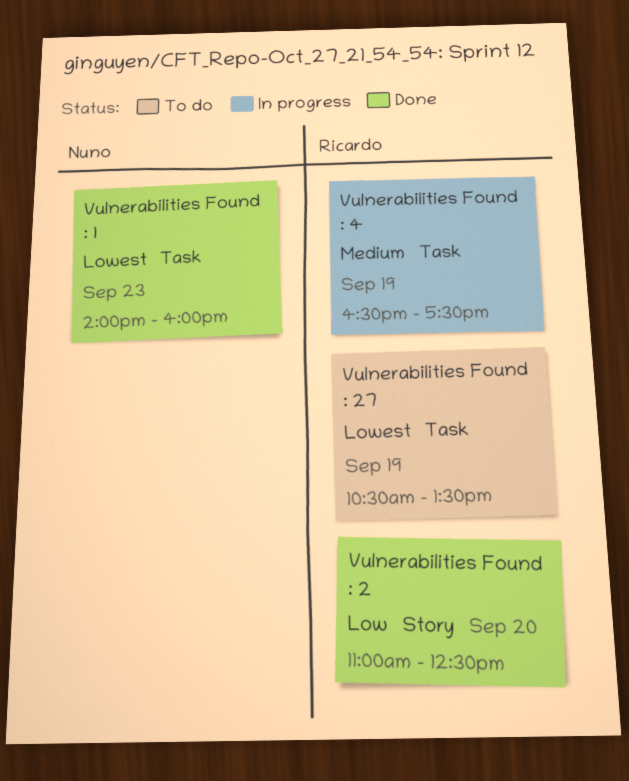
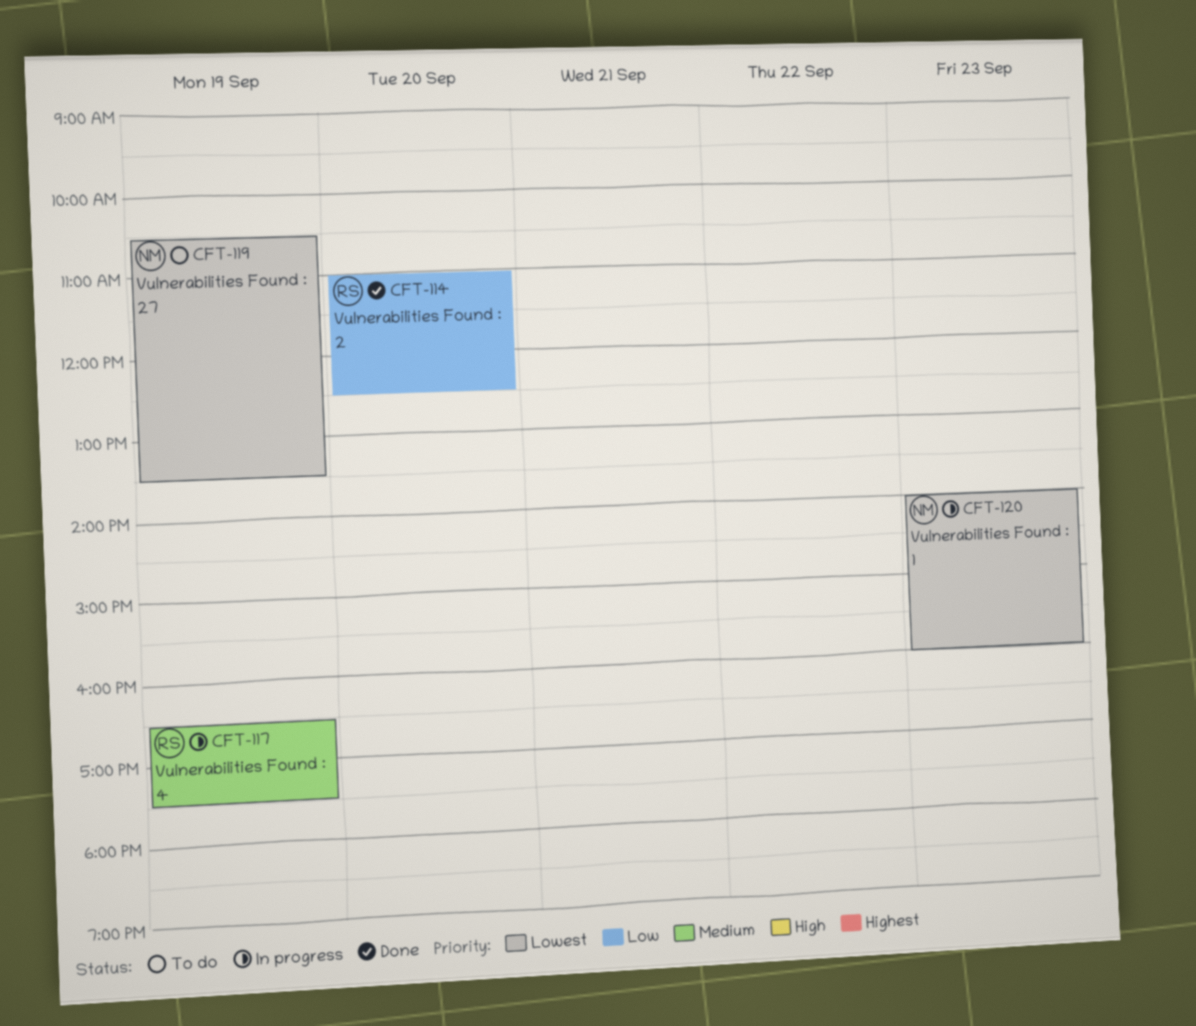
Vulnerabilities Found : 1, status: Done -> In progress
Vulnerabilities Found : 27, owner: Ricardo -> Nuno

